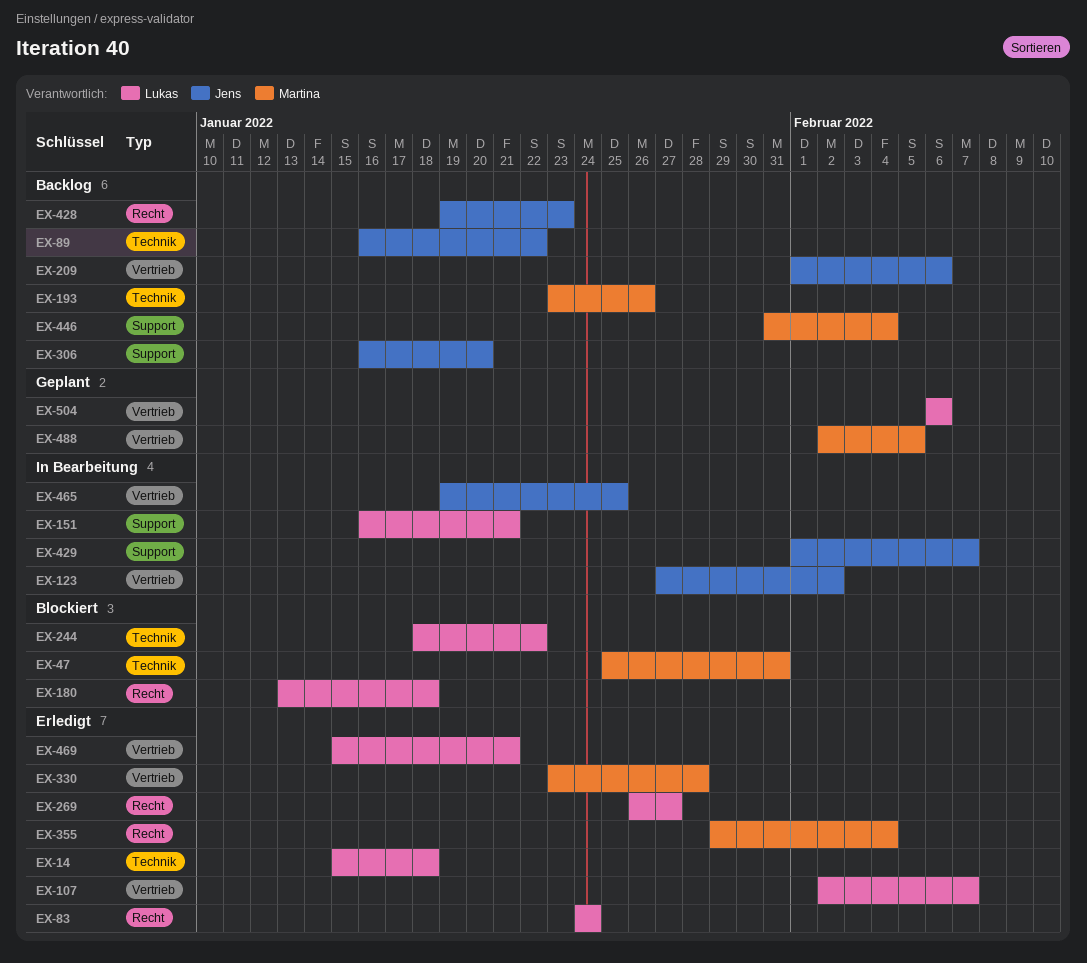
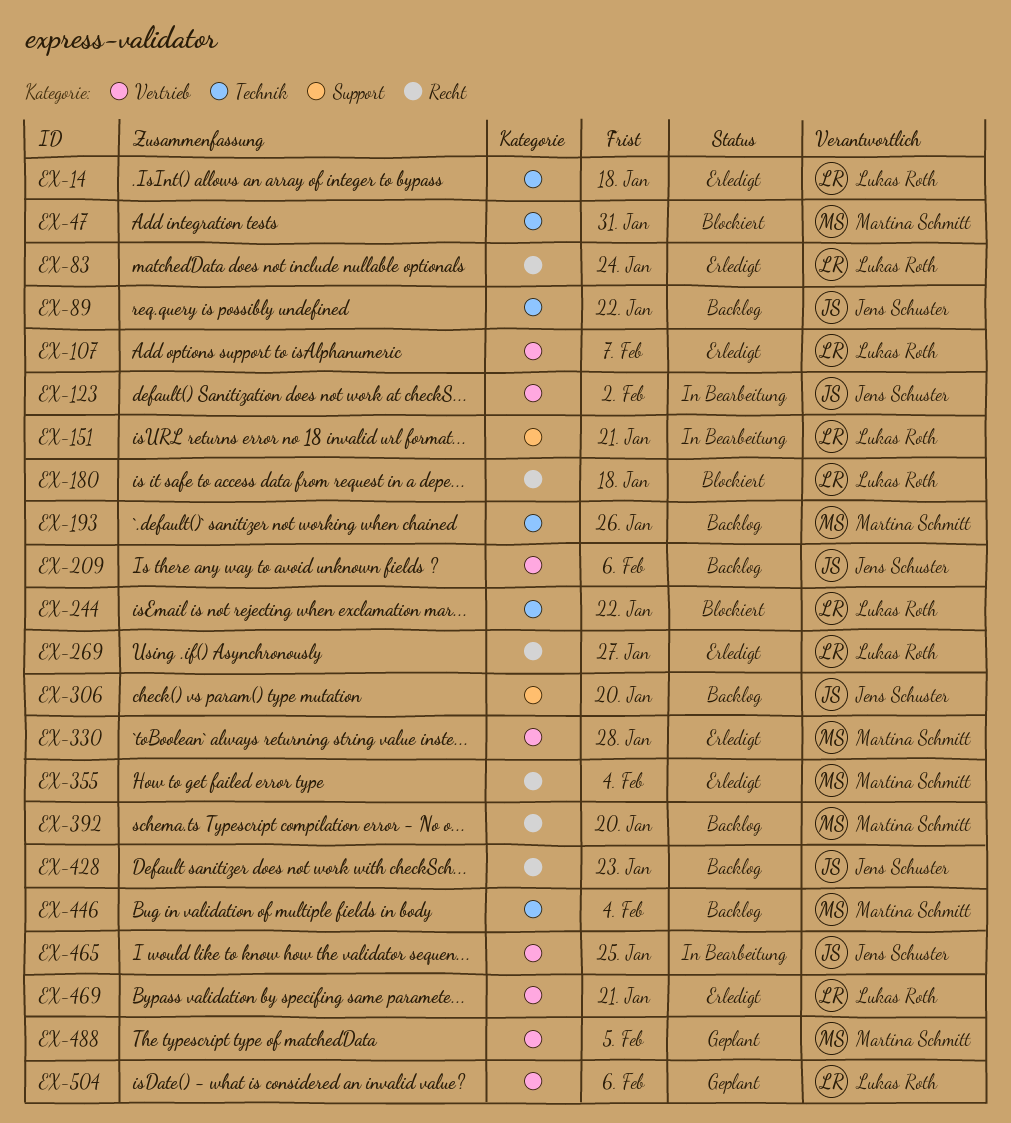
EX-392: none -> present
EX-429: present -> none
EX-446, label: Support -> Technik

